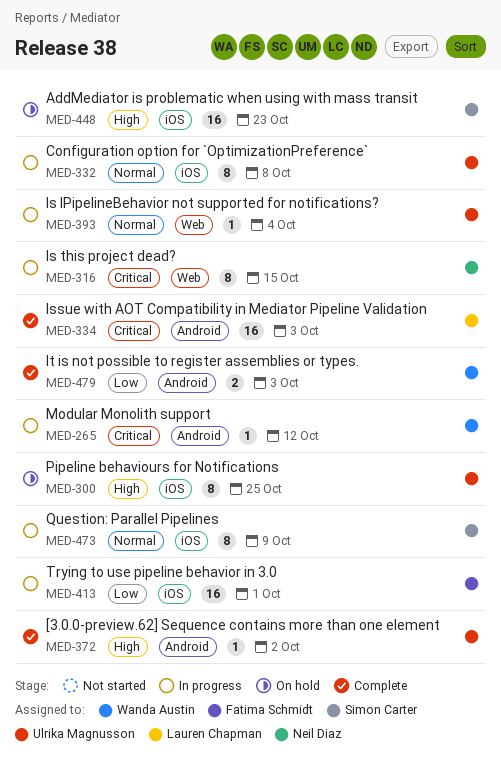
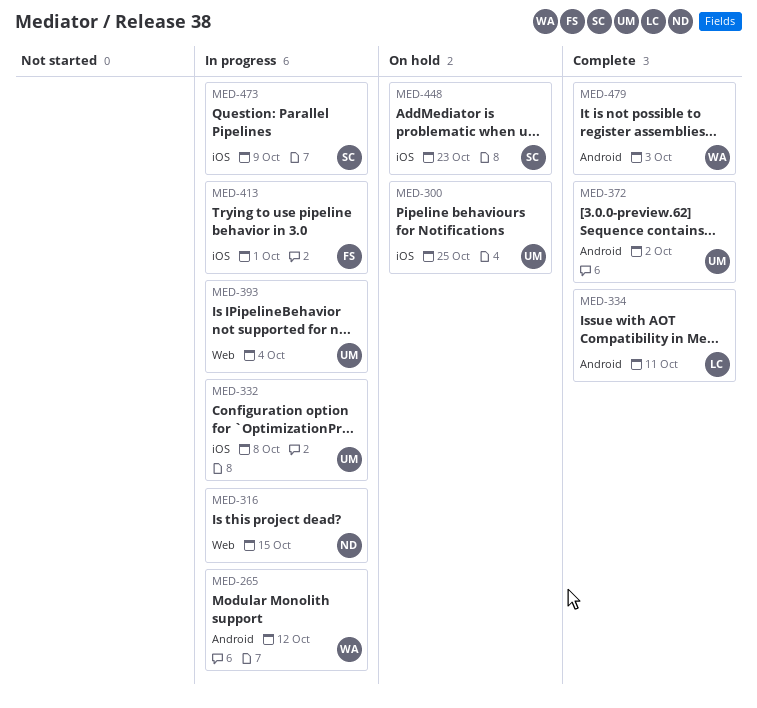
MED-334, due: Oct 3 -> Oct 11

